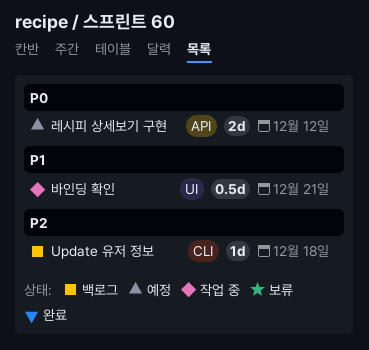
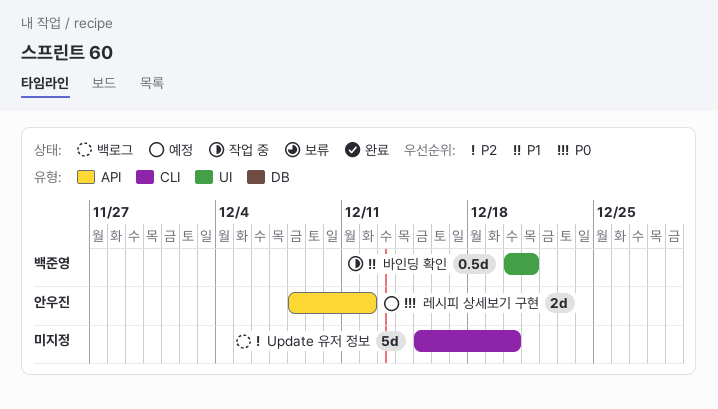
Update 유저 정보, estimate: 1d -> 5d
Update 유저 정보, due: Dec 18 -> Dec 20

